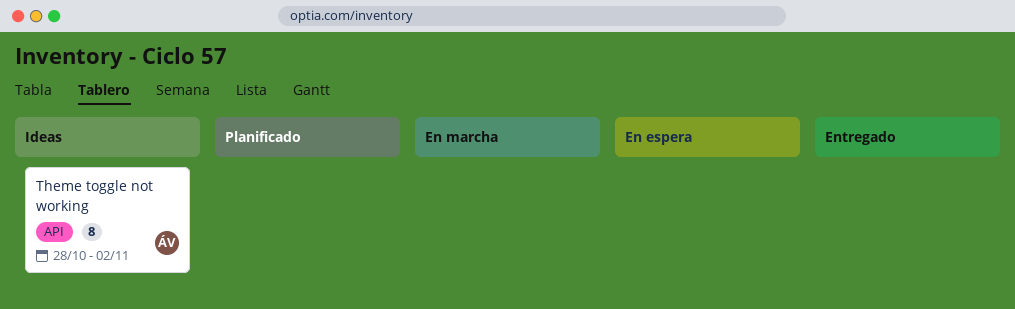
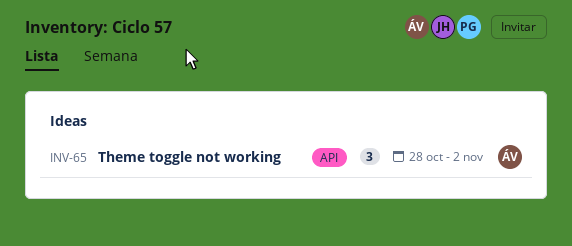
Theme toggle not working, estimate: 8 -> 3

